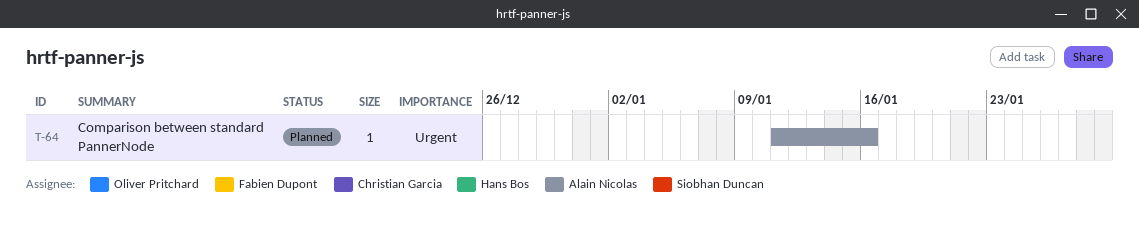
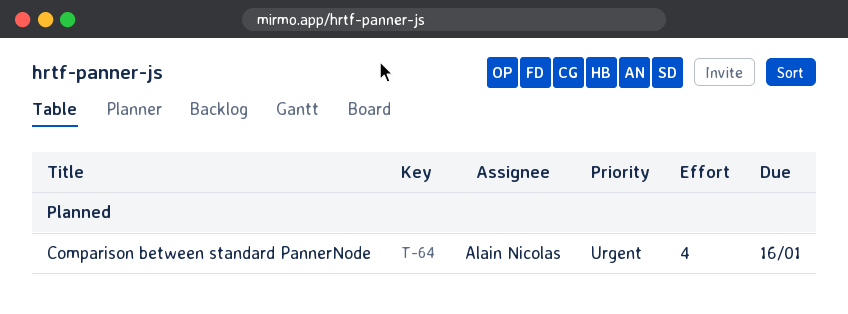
T-64, estimate: 1 -> 4

